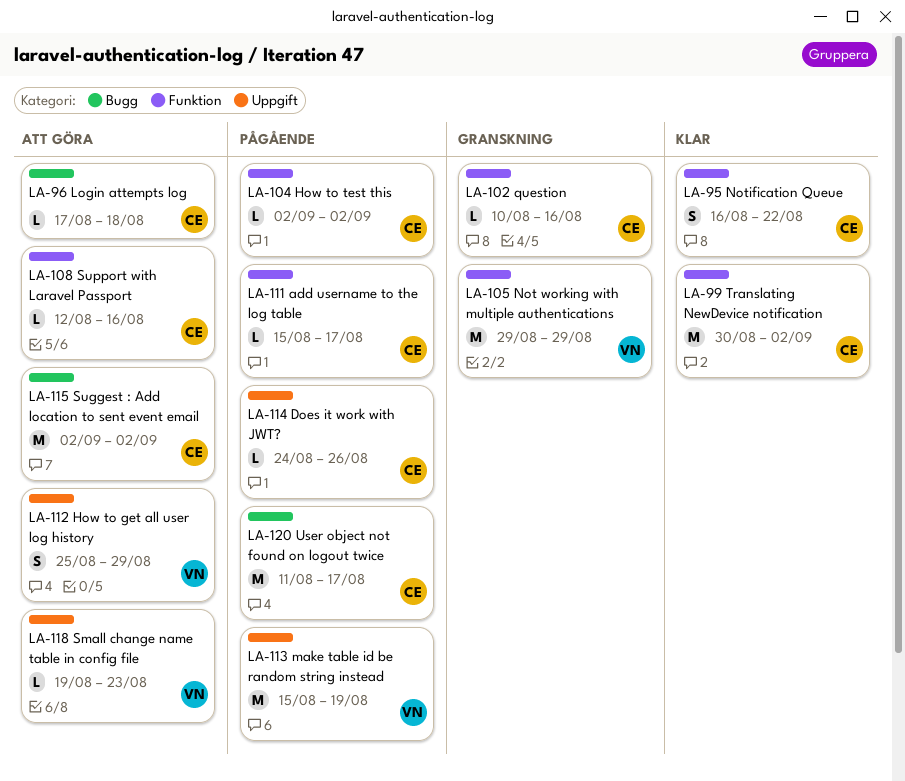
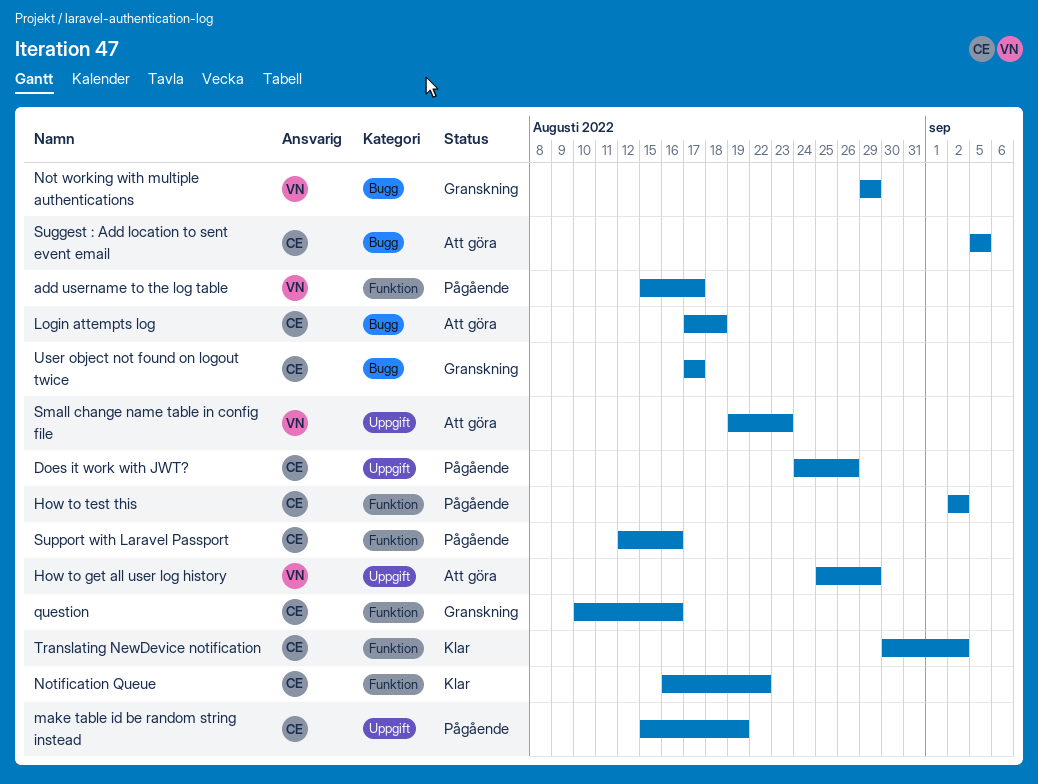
add username to the log table, owner: CE -> VN
make table id be random string instead, owner: VN -> CE
Not working with multiple authentications, label: Funktion -> Bugg
Suggest : Add location to sent event email, start: Sep 2 -> Sep 5
Suggest : Add location to sent event email, due: Sep 2 -> Sep 5
Support with Laravel Passport, status: Att göra -> Pågående
User object not found on logout twice, status: Pågående -> Granskning
User object not found on logout twice, start: Aug 11 -> Aug 17

